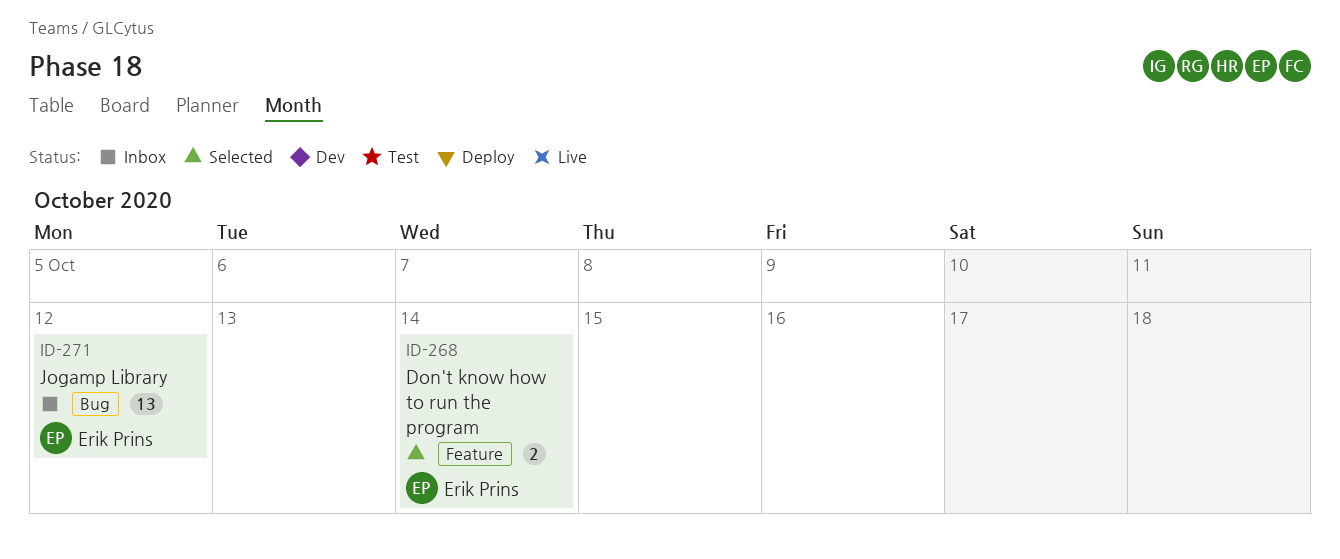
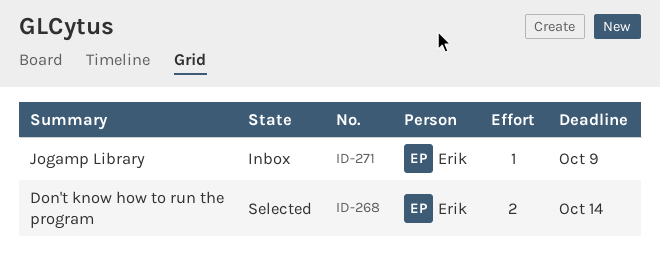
ID-271, estimate: 13 -> 1
ID-271, due: Oct 12 -> Oct 9

